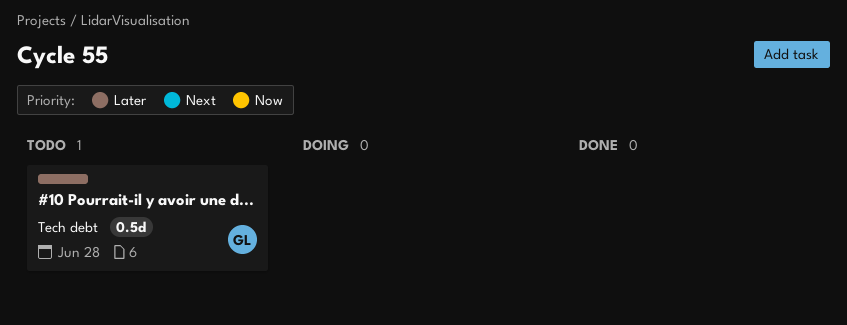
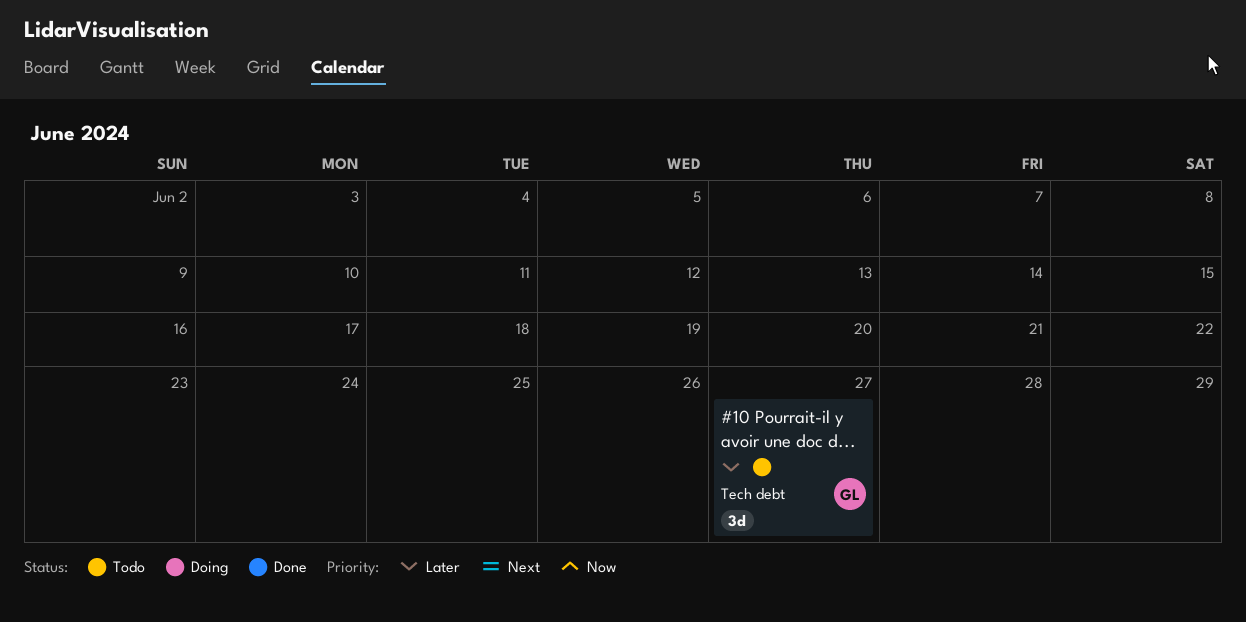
#10, estimate: 0.5d -> 3d
#10, due: Jun 28 -> Jun 27

